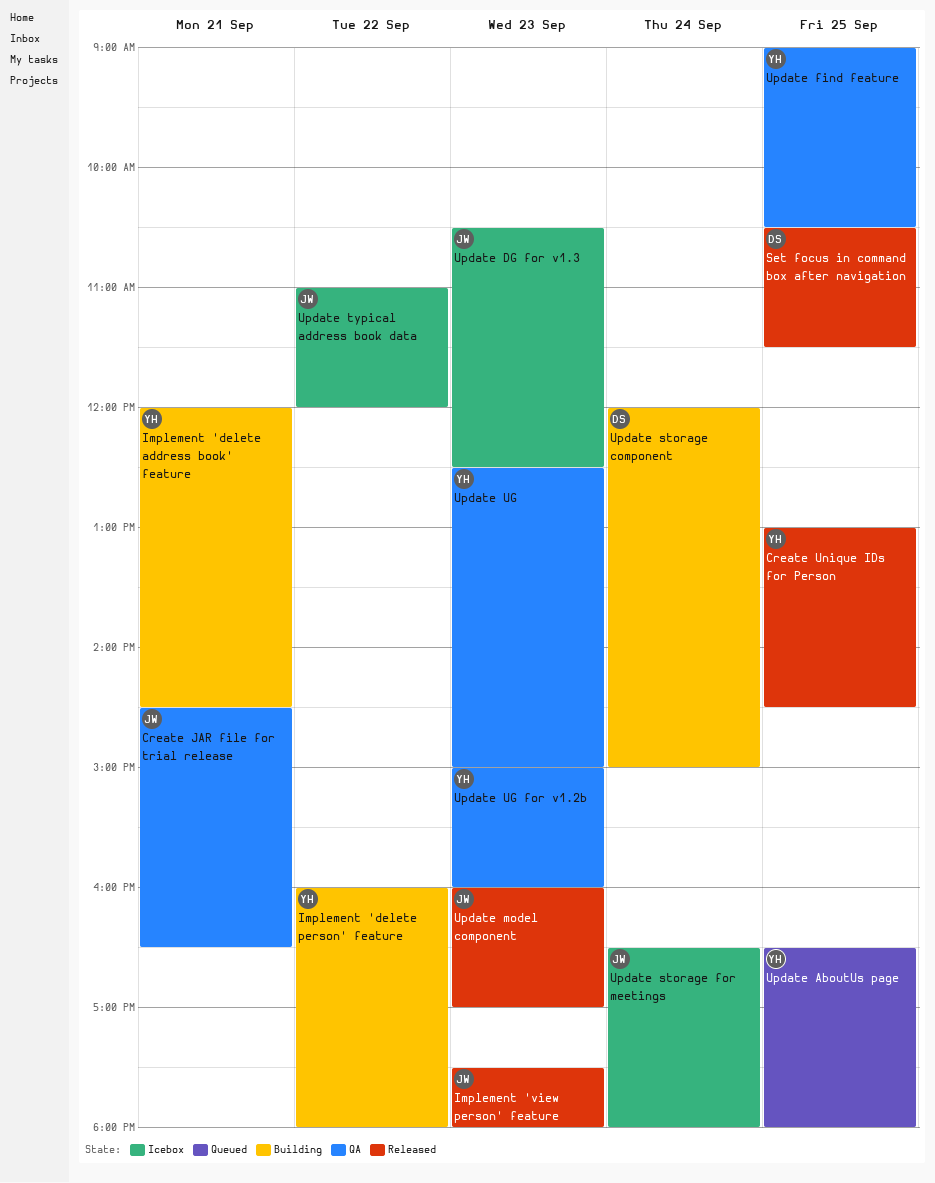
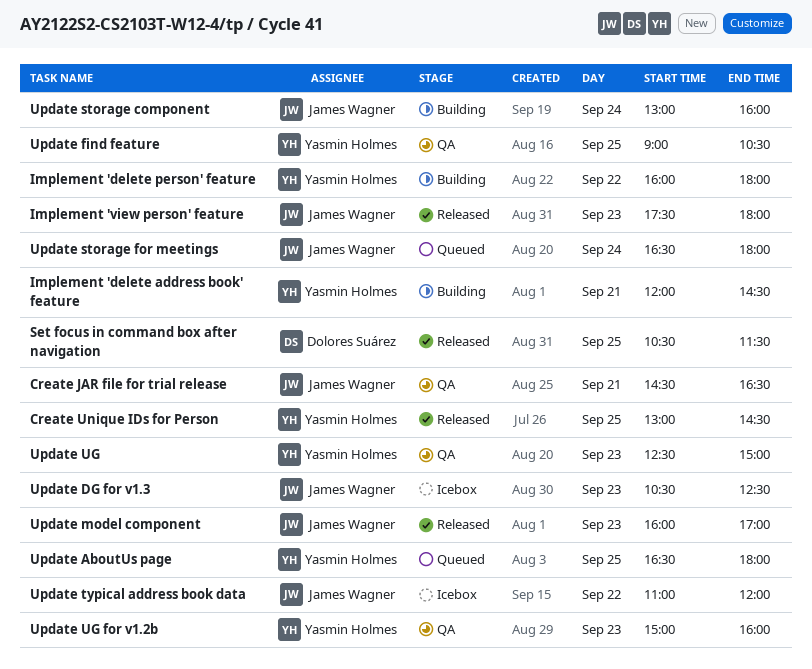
Update storage component, owner: Dolores Suárez -> James Wagner
Update storage component, begins: 12:00 -> 13:00
Update storage component, ends: 15:00 -> 16:00
Update storage for meetings, status: Icebox -> Queued

